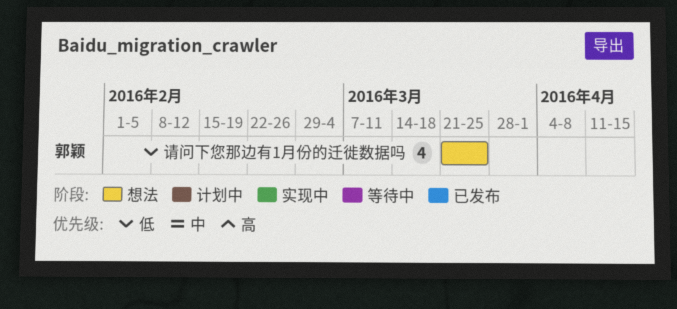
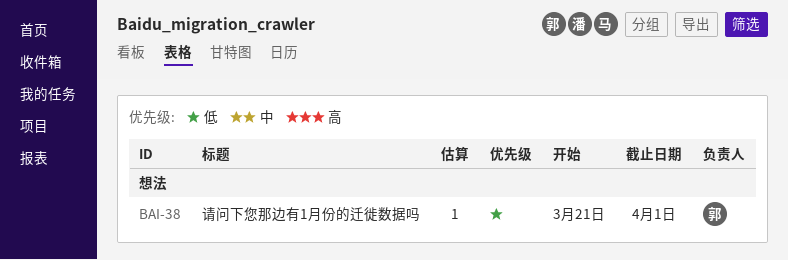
请问下您那边有1月份的迁徙数据吗, estimate: 4 -> 1
请问下您那边有1月份的迁徙数据吗, due: Mar 25 -> Apr 1

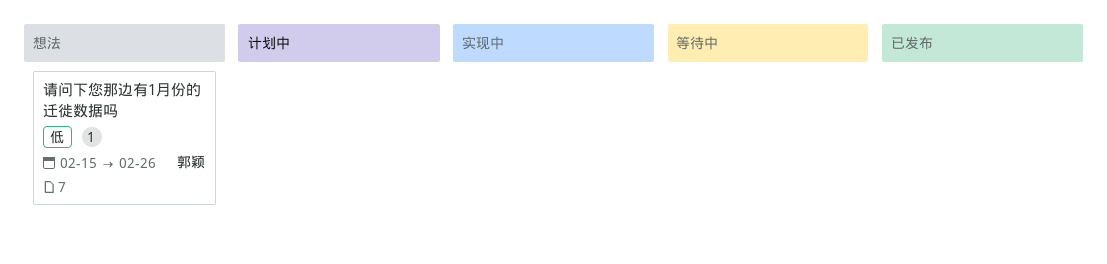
请问下您那边有1月份的迁徙数据吗, start: Mar 21 -> Feb 15
请问下您那边有1月份的迁徙数据吗, due: Apr 1 -> Feb 26

